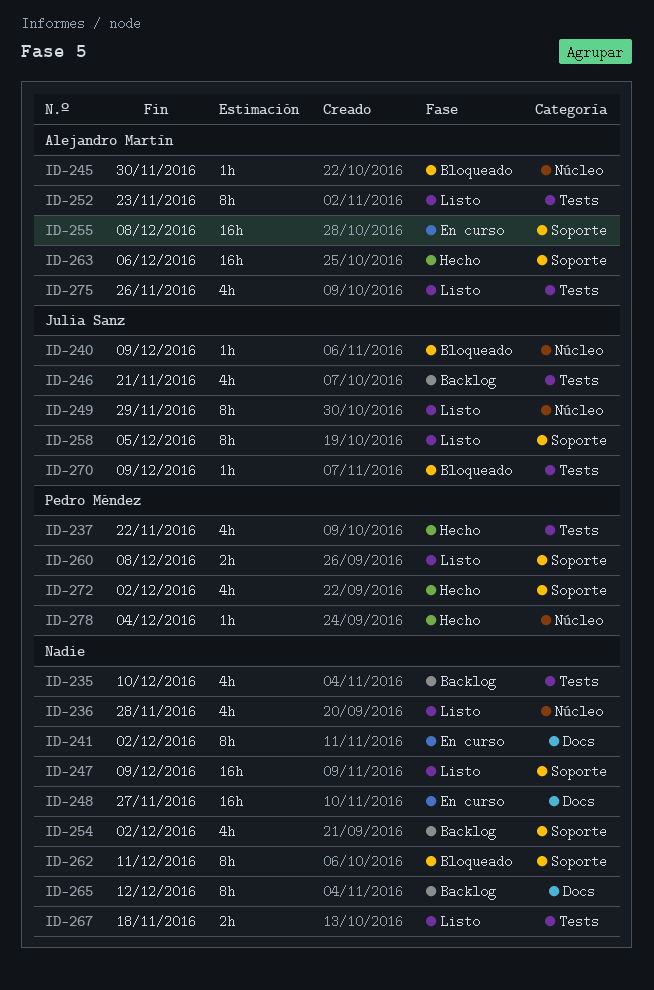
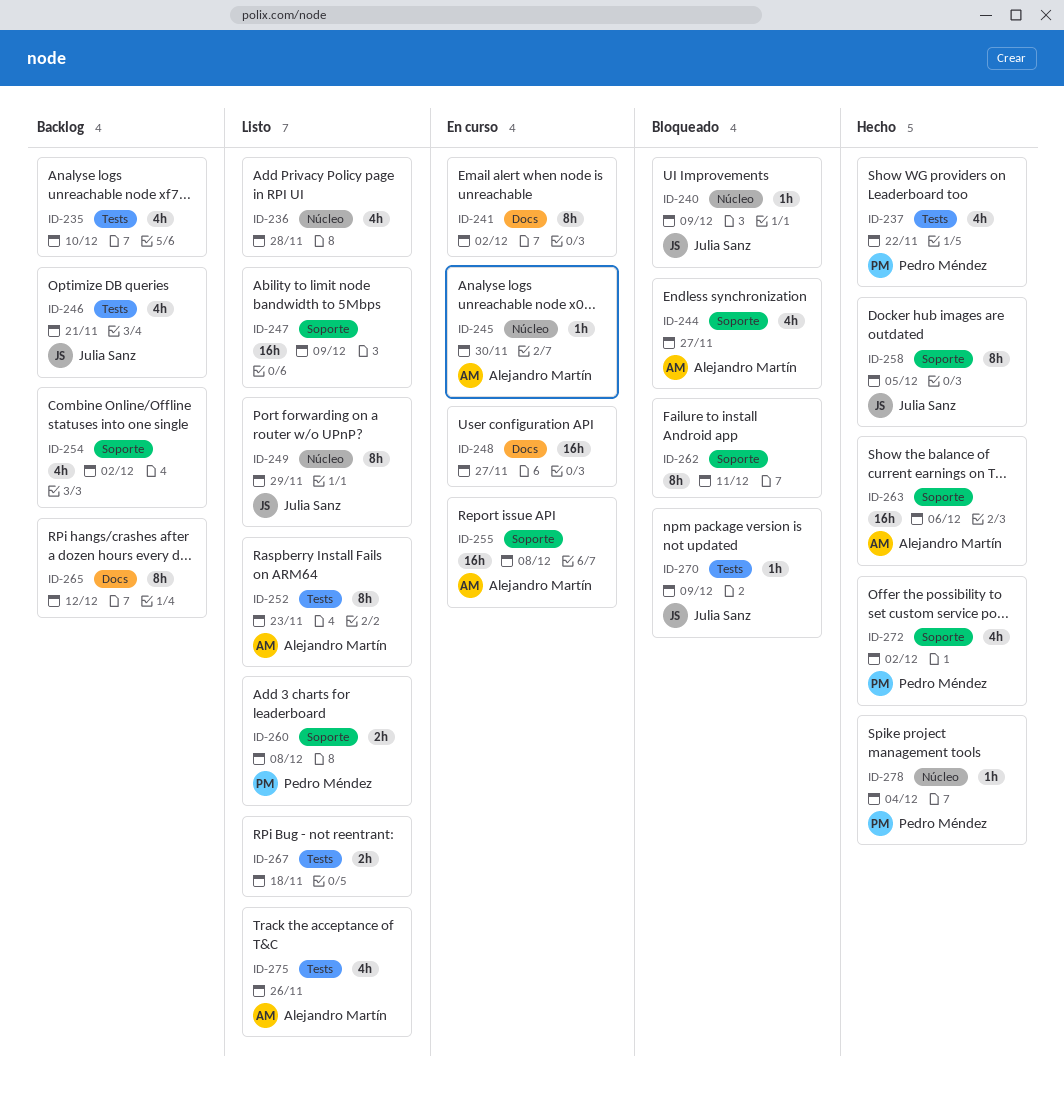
ID-244: none -> present
ID-245, status: Bloqueado -> En curso
ID-258, status: Listo -> Hecho

